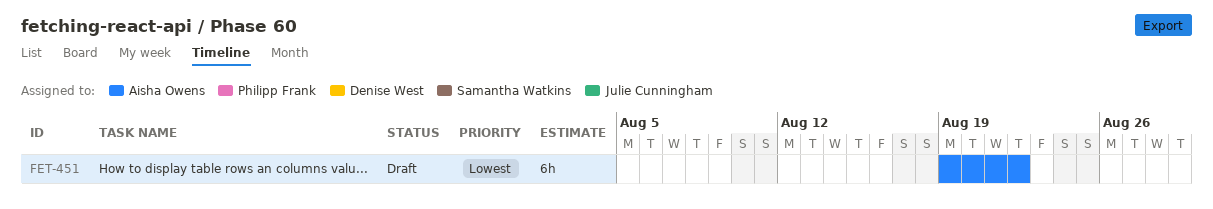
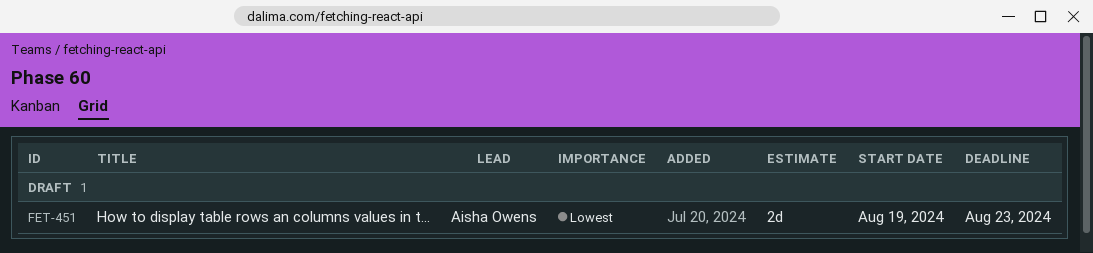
FET-451, estimate: 6h -> 2d
FET-451, due: Aug 22 -> Aug 23

